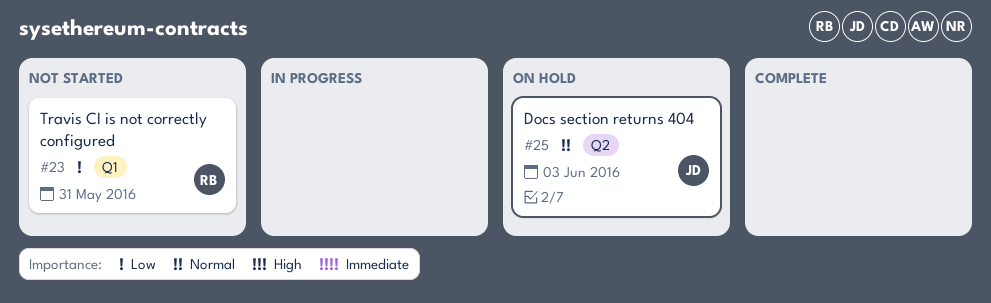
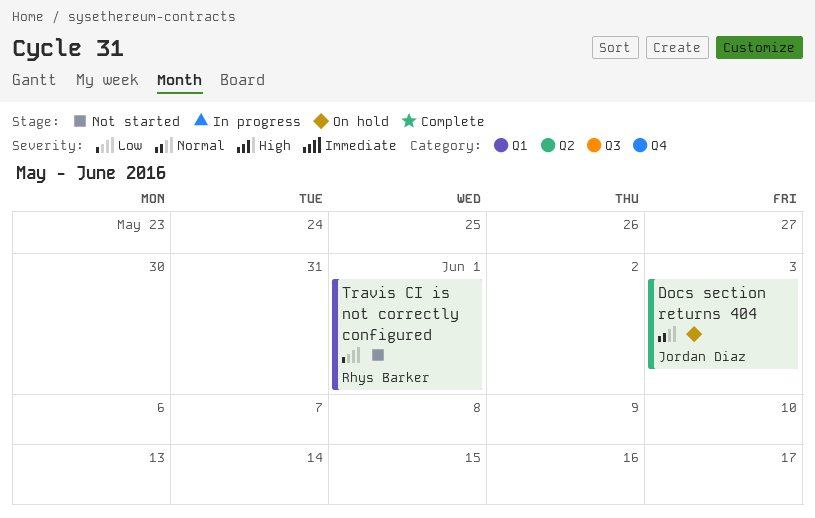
Travis CI is not correctly configured, due: May 31 -> Jun 1

